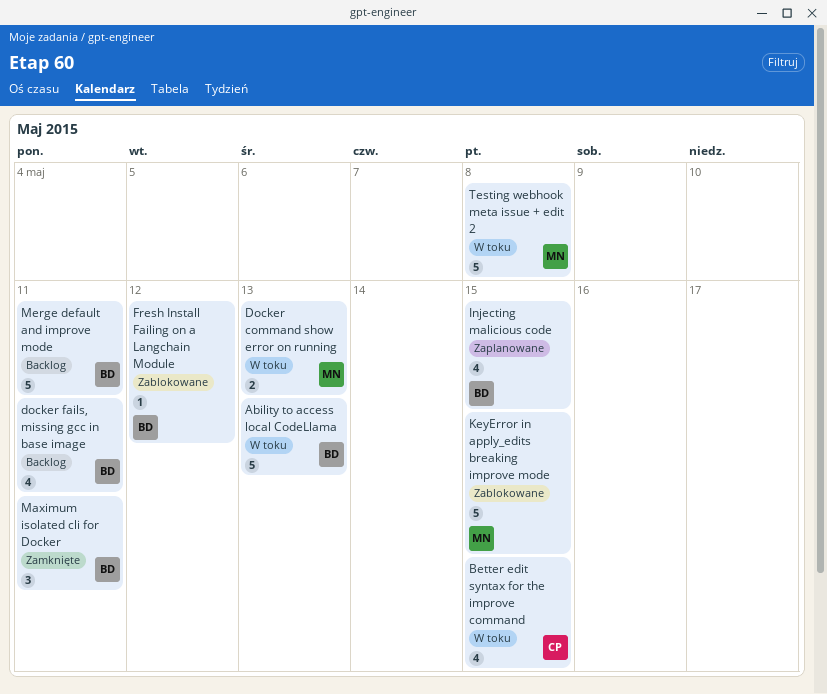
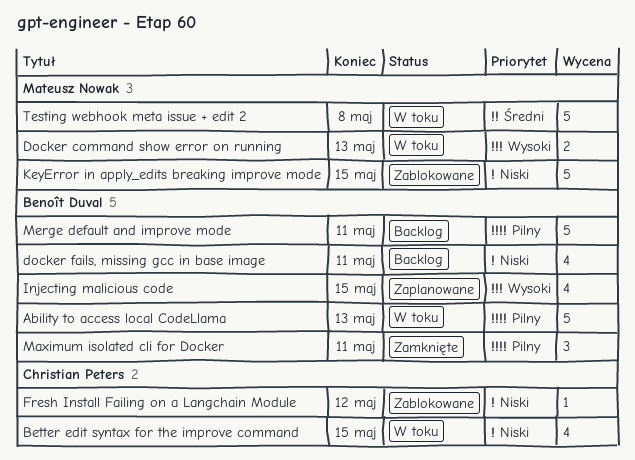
Fresh Install Failing on a Langchain Module, owner: Benoît Duval -> Christian Peters

